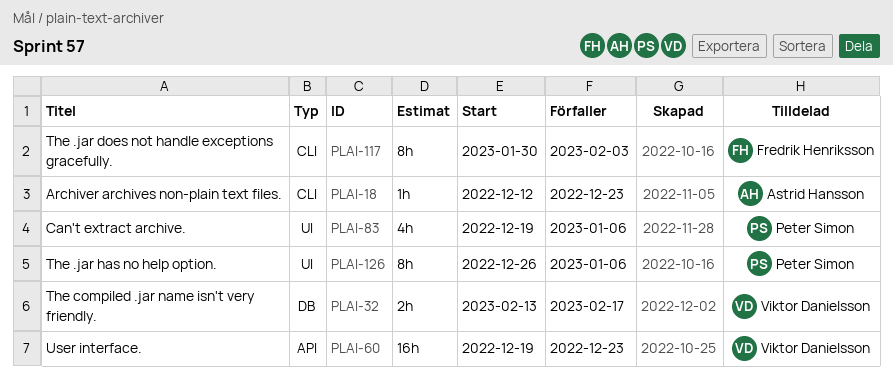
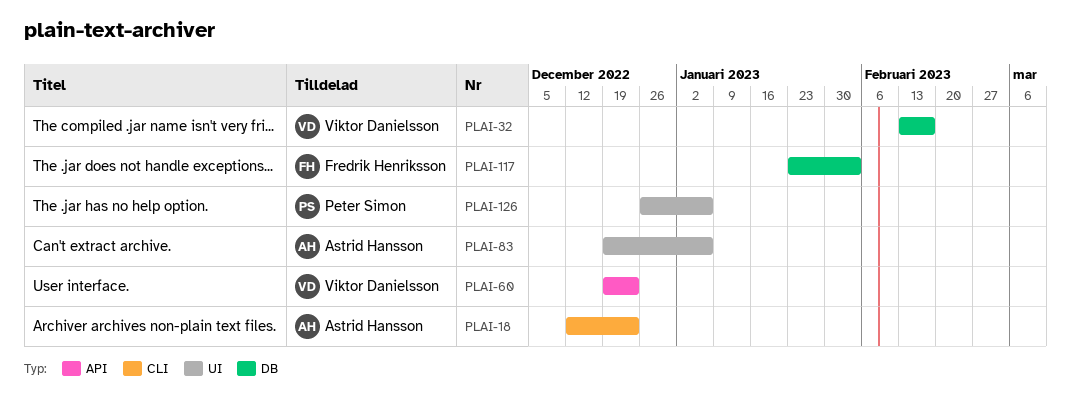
PLAI-83, owner: Peter Simon -> Astrid Hansson
PLAI-117, label: CLI -> DB
PLAI-117, start: Jan 30 -> Jan 23

